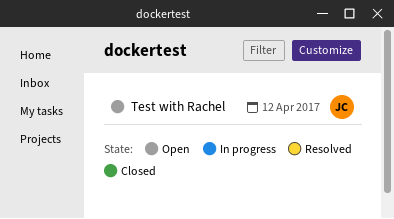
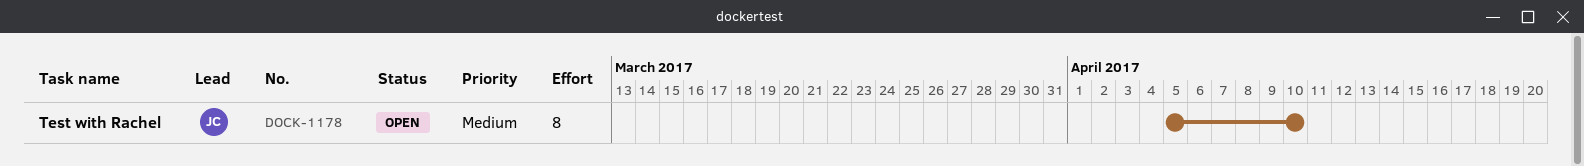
Test with Rachel, due: Apr 12 -> Apr 10

